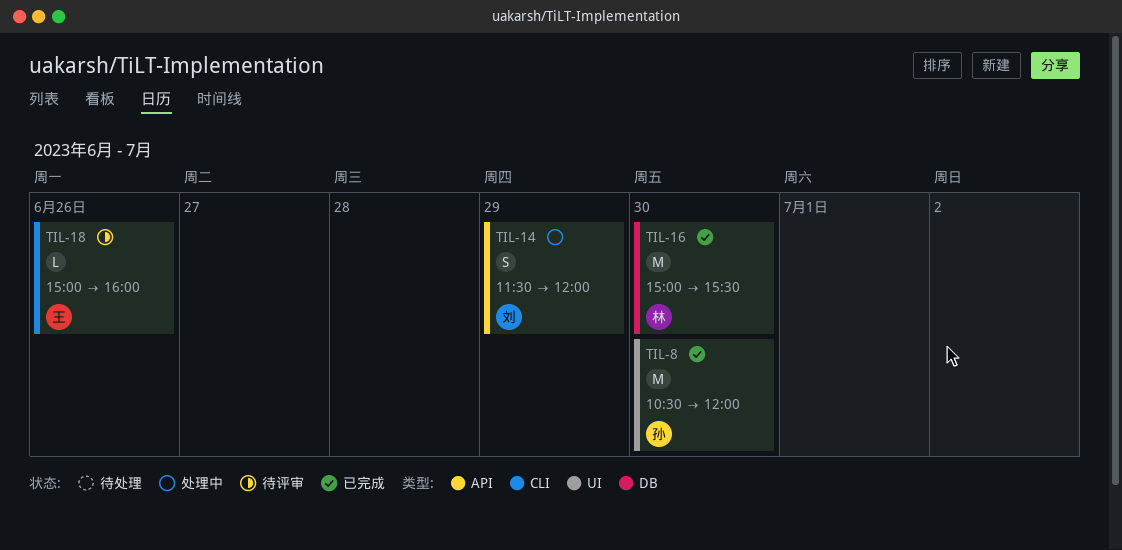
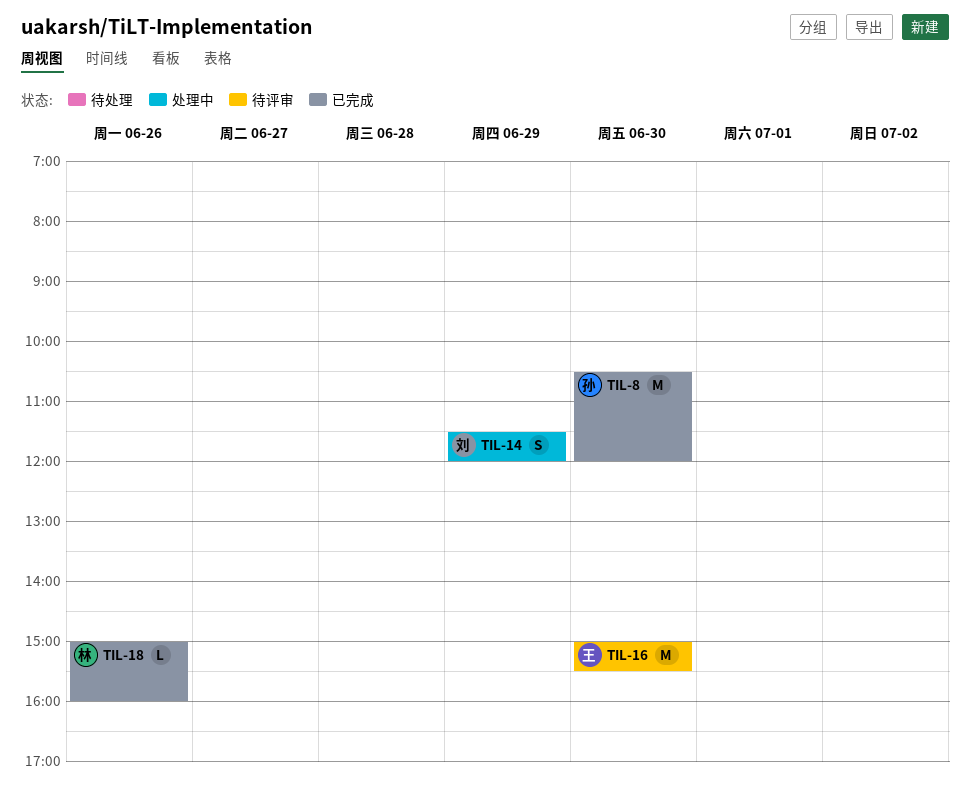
TIL-16, status: 已完成 -> 待评审
TIL-16, owner: 林 -> 王
TIL-18, status: 待评审 -> 已完成
TIL-18, owner: 王 -> 林

